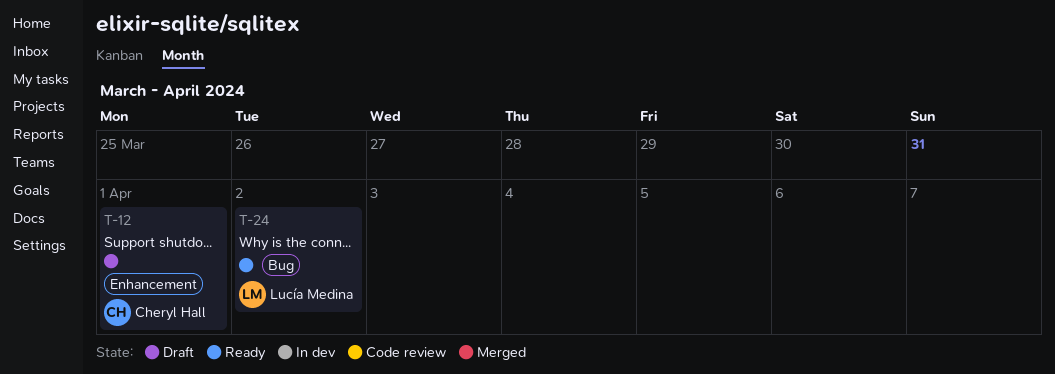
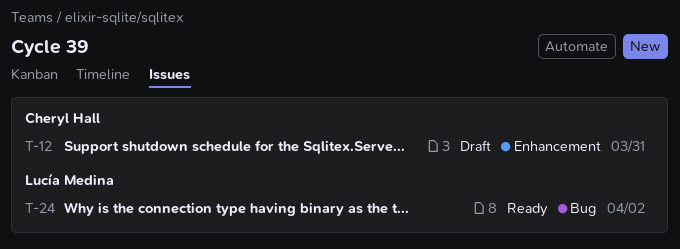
T-12, due: Apr 1 -> Mar 31

